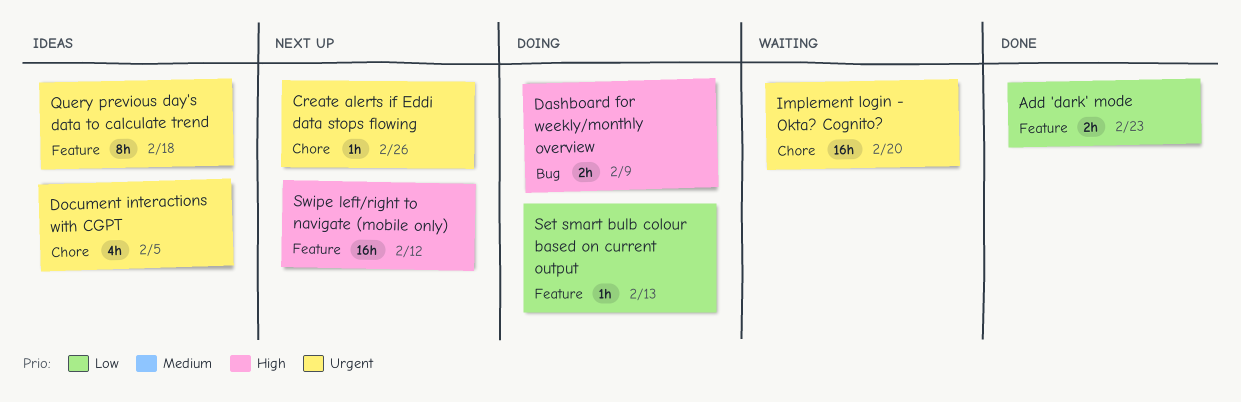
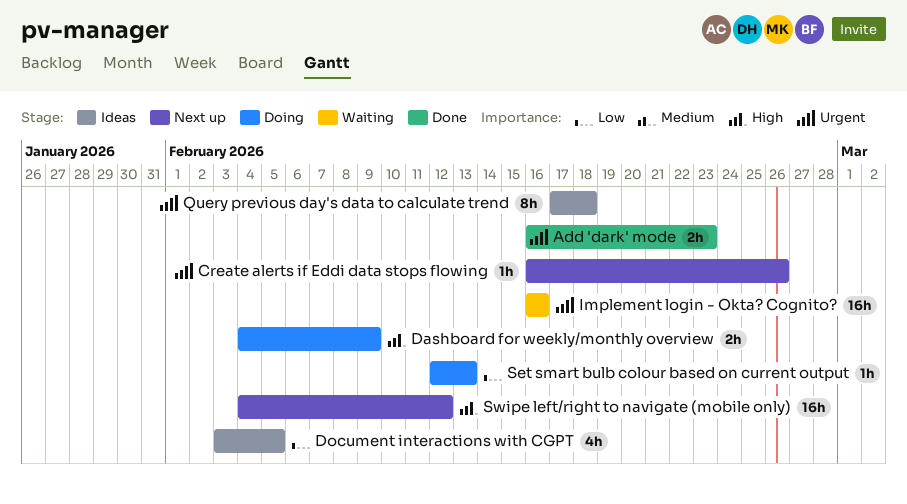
Add 'dark' mode, priority: Low -> Urgent
Document interactions with CGPT, priority: Urgent -> Low
Implement login - Okta? Cognito?, due: Feb 20 -> Feb 16

